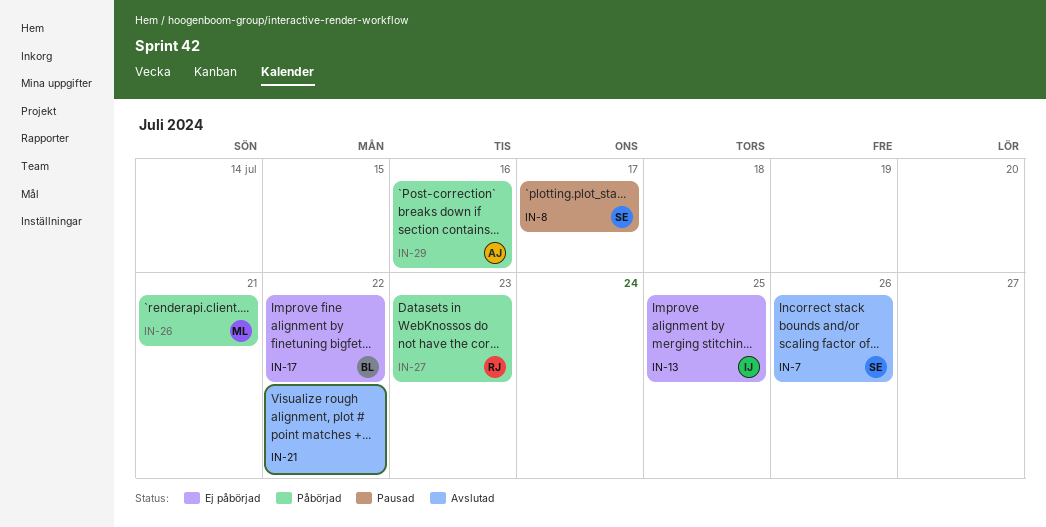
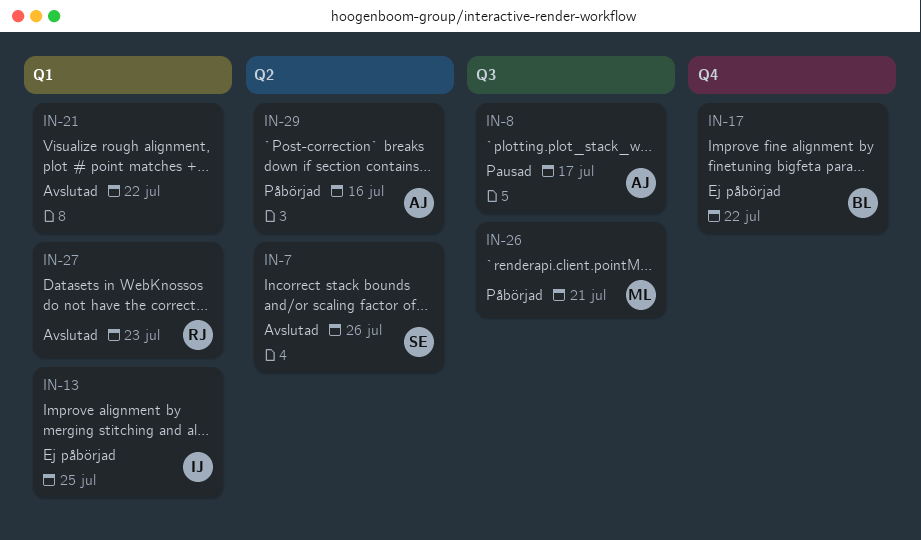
IN-8, owner: SE -> AJ
IN-27, status: Påbörjad -> Avslutad

